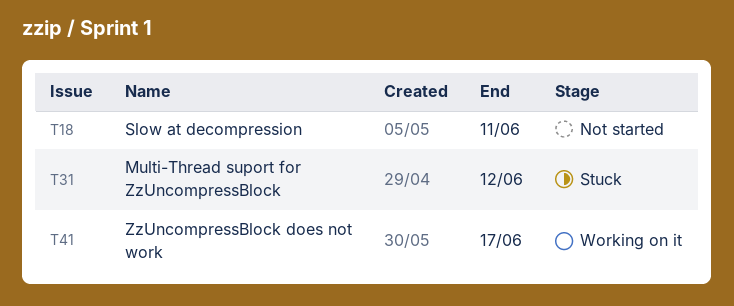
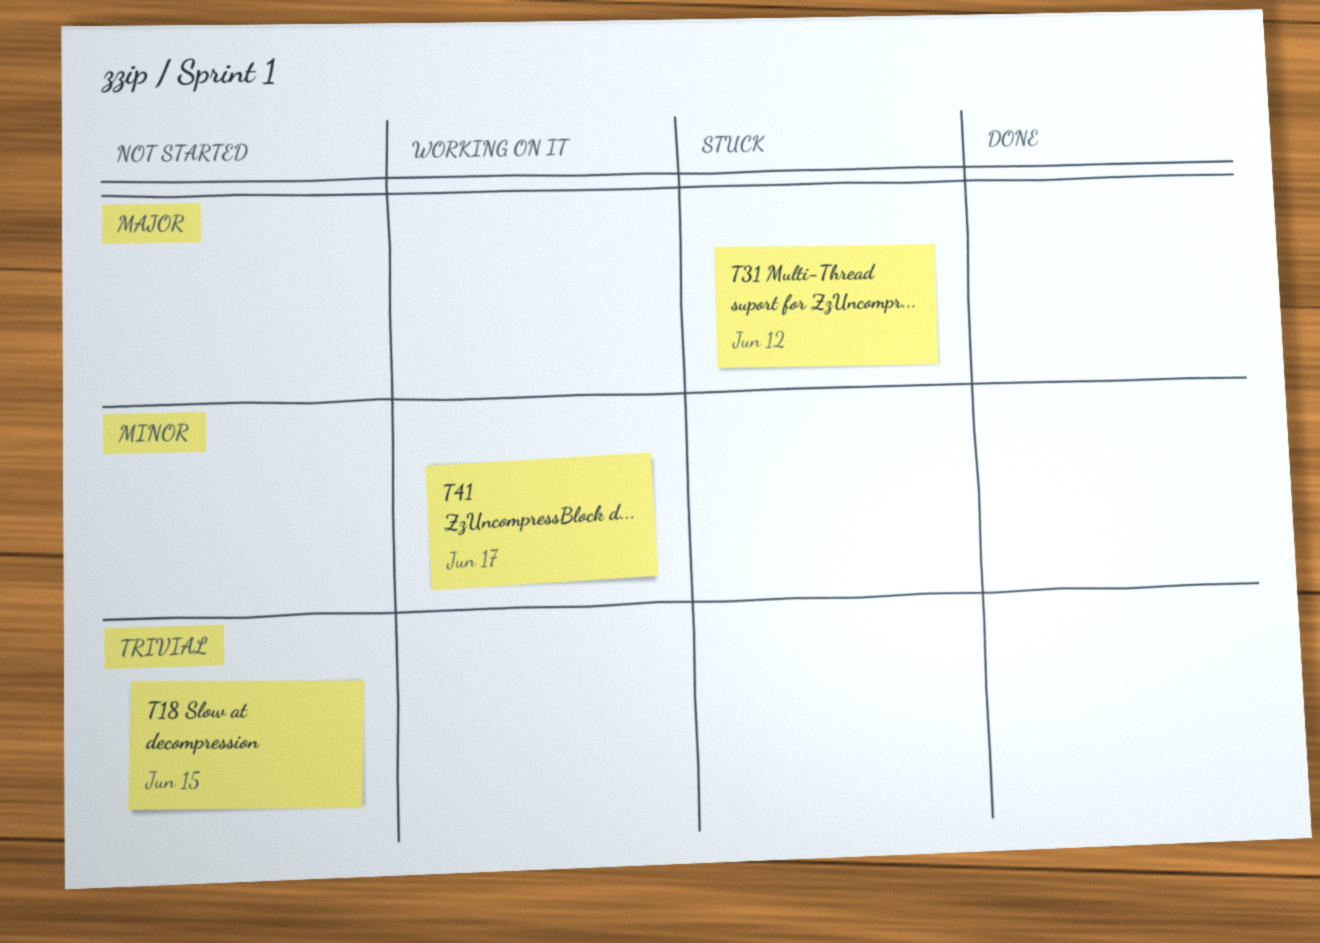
T18, due: Jun 11 -> Jun 15

